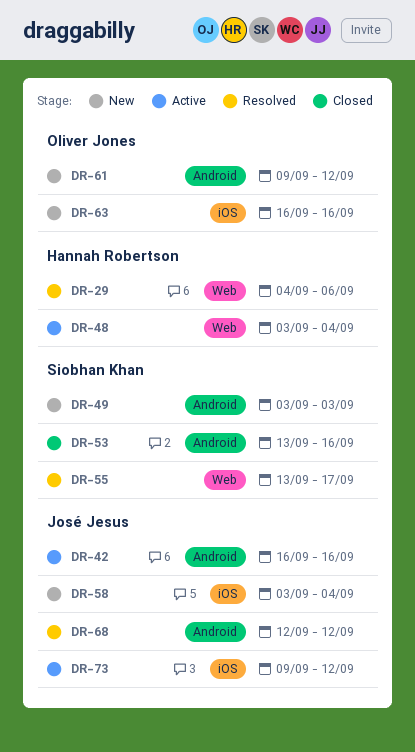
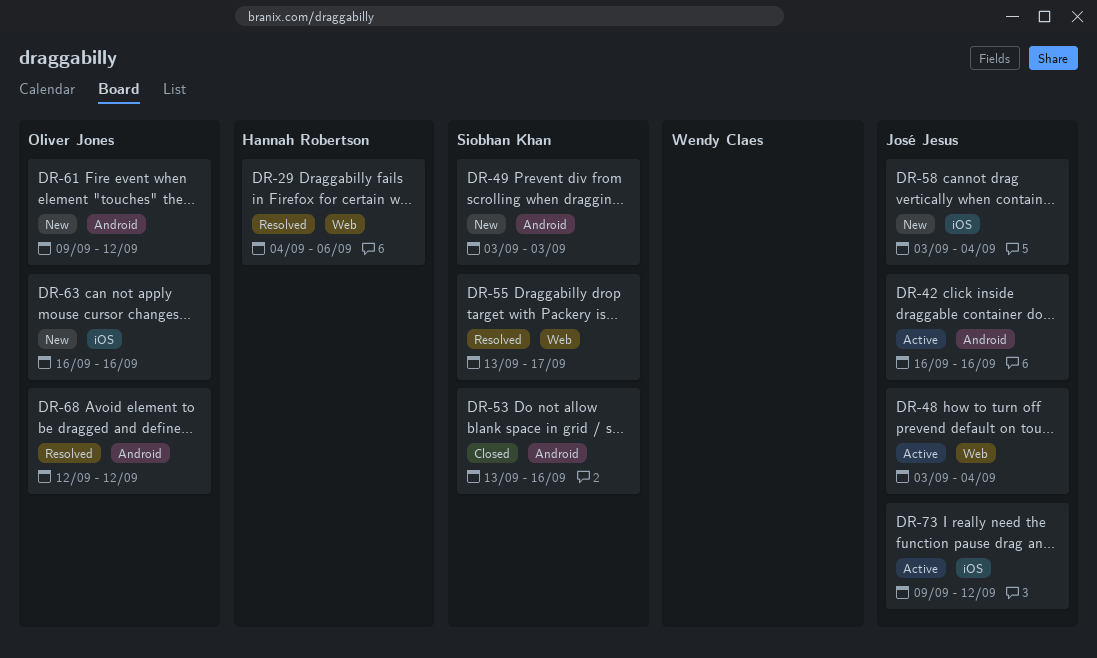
DR-48, owner: Hannah Robertson -> José Jesus
DR-68, owner: José Jesus -> Oliver Jones

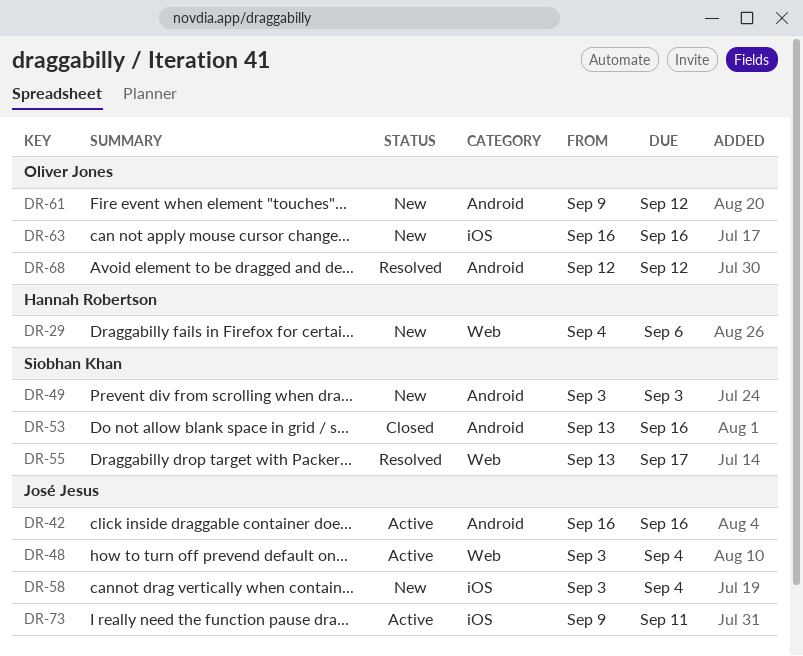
DR-29, status: Resolved -> New
DR-73, due: Sep 12 -> Sep 11

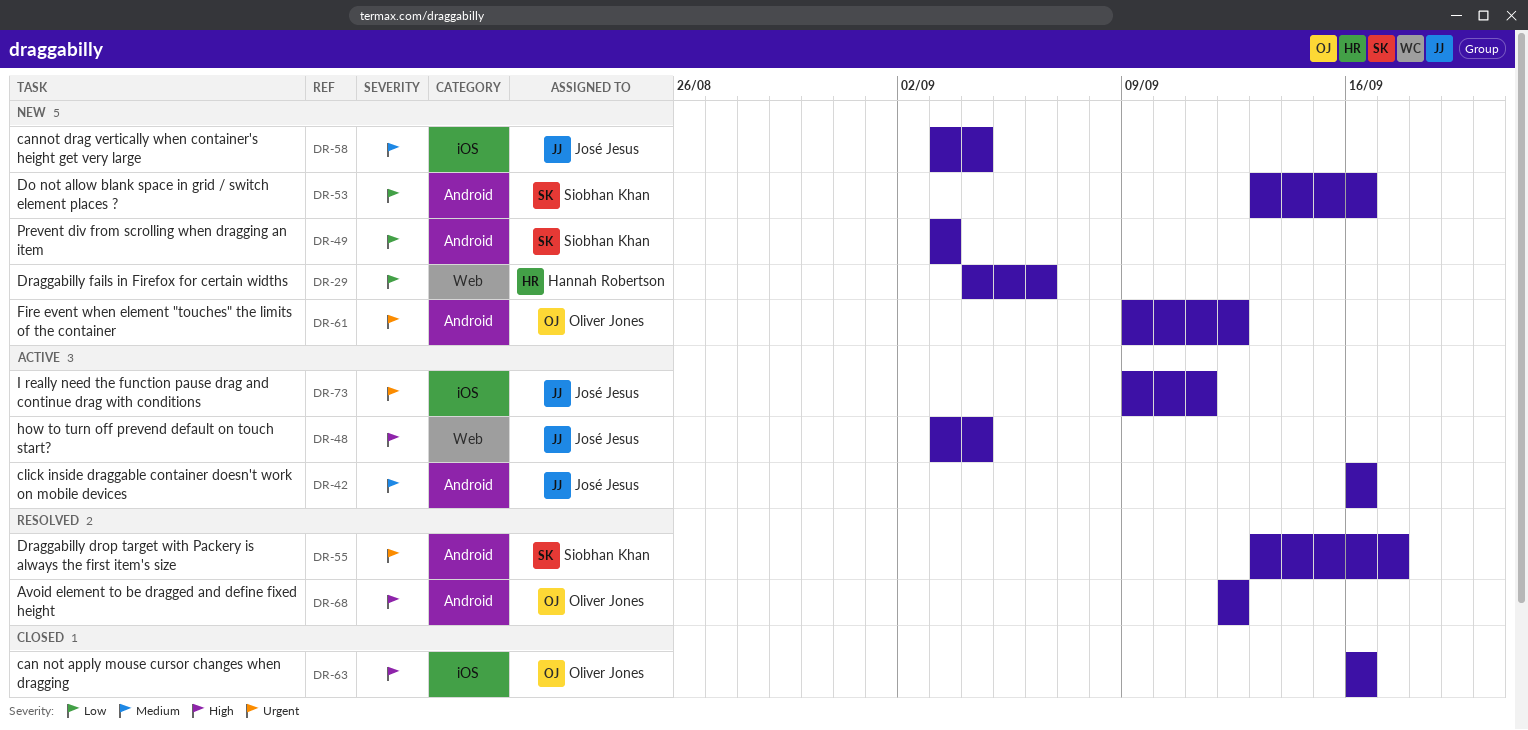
DR-53, status: Closed -> New
DR-55, label: Web -> Android
DR-63, status: New -> Closed

